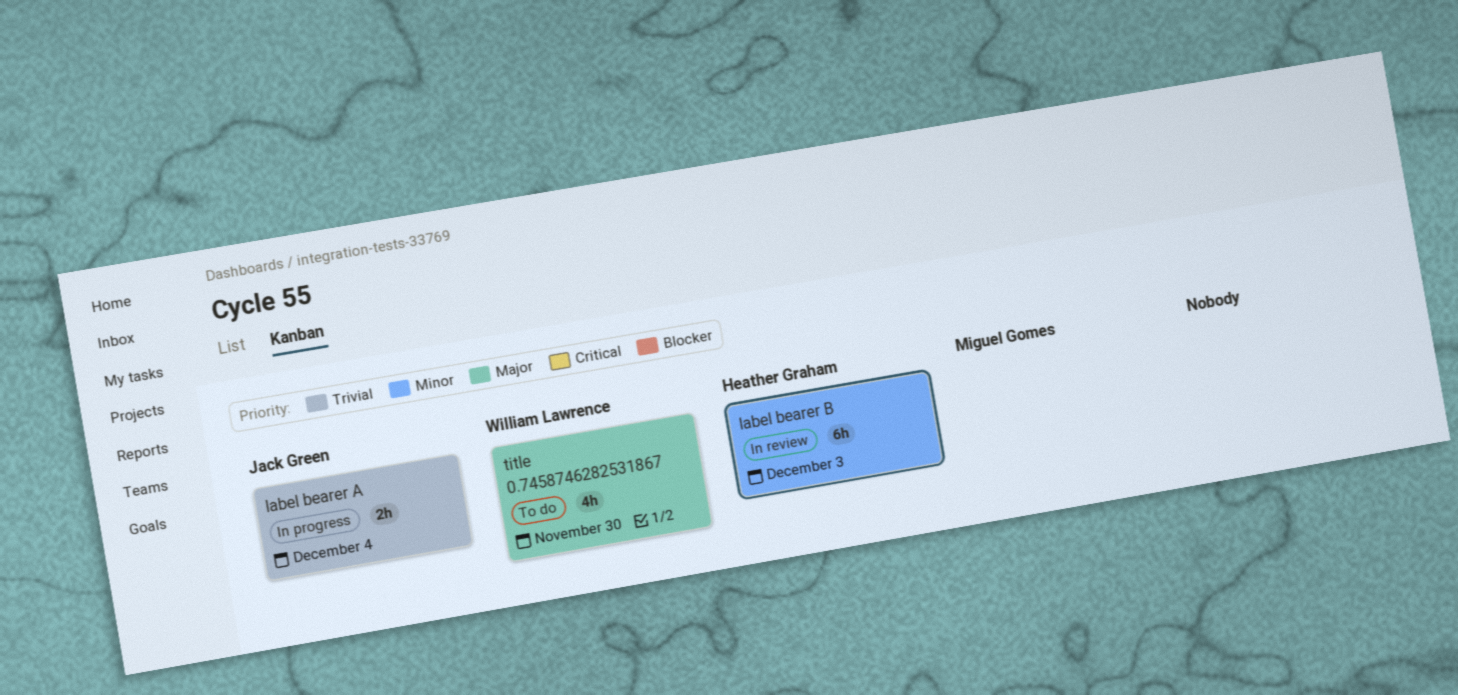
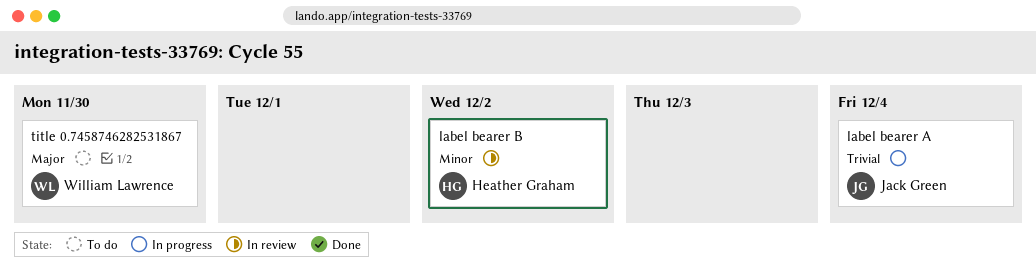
label bearer B, due: Dec 3 -> Dec 2

